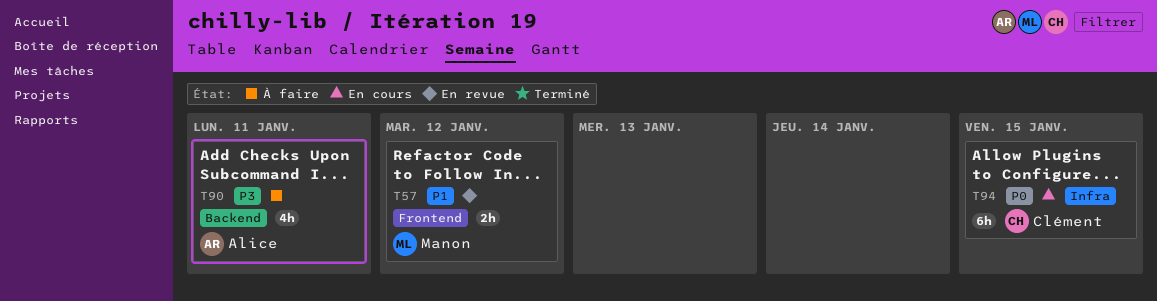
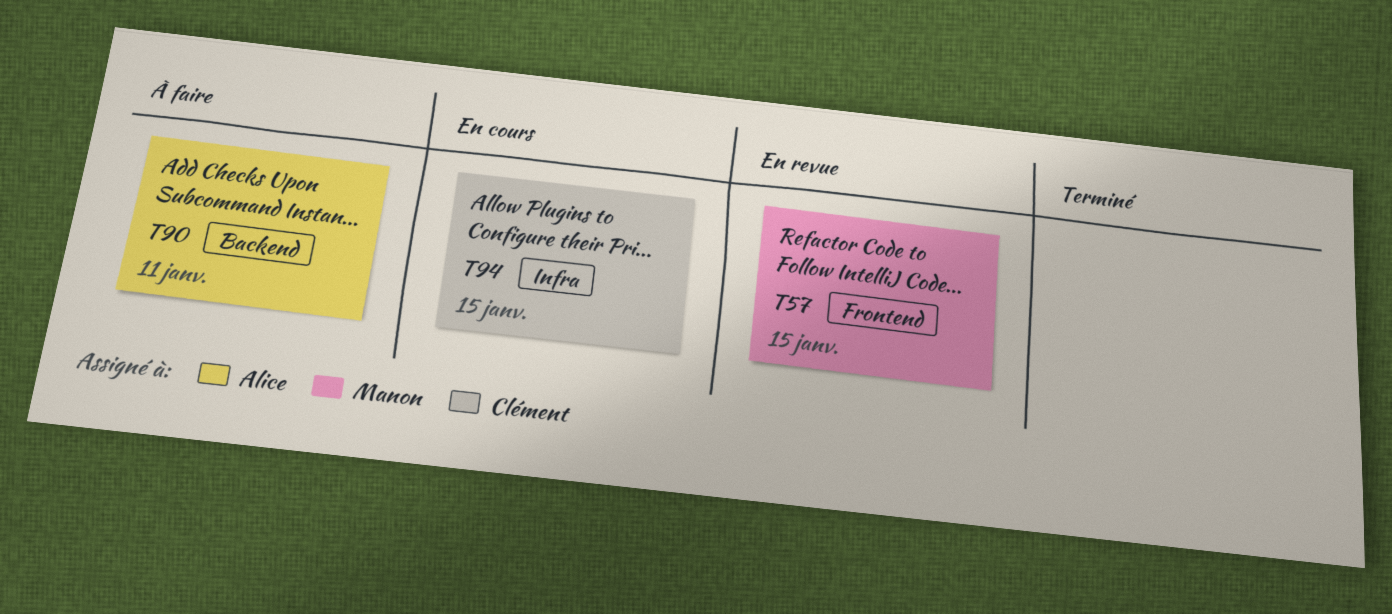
T57, due: Jan 12 -> Jan 15

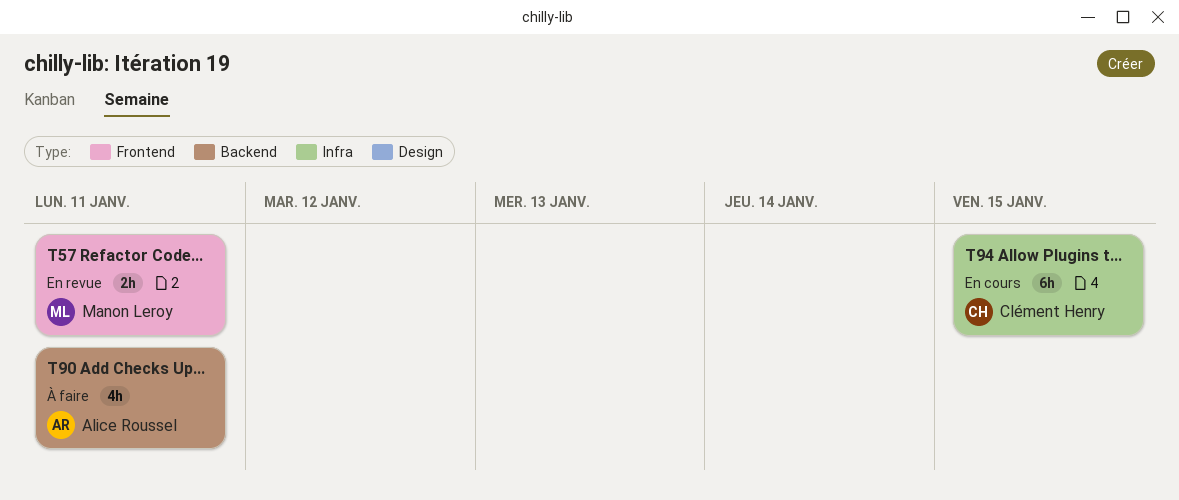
T57, due: Jan 15 -> Jan 11

